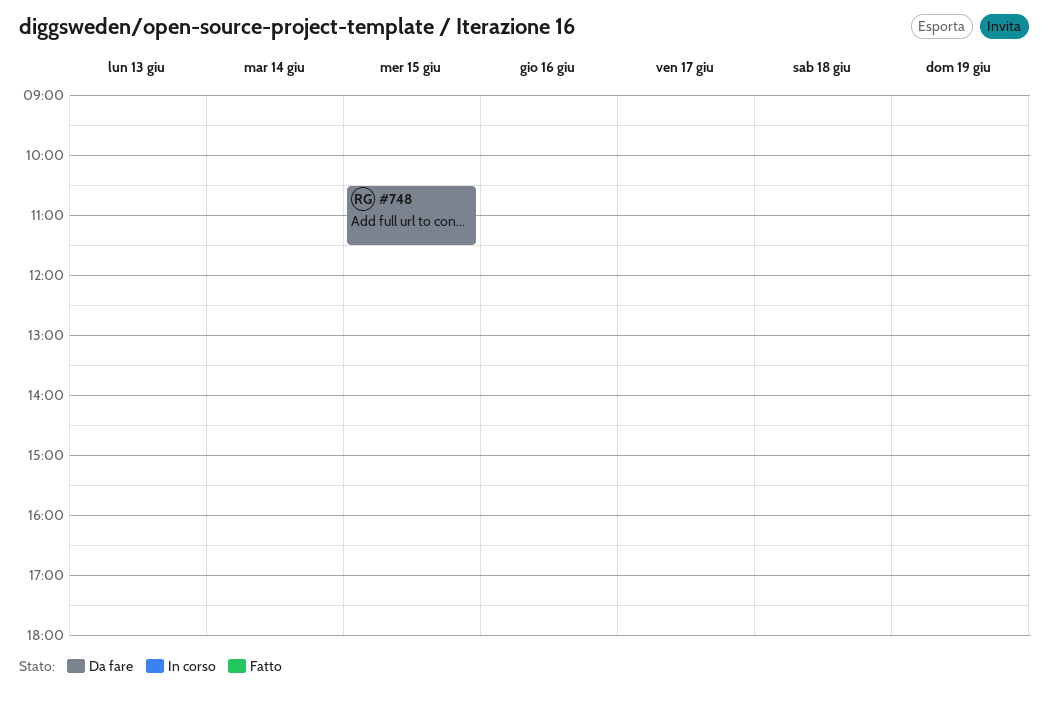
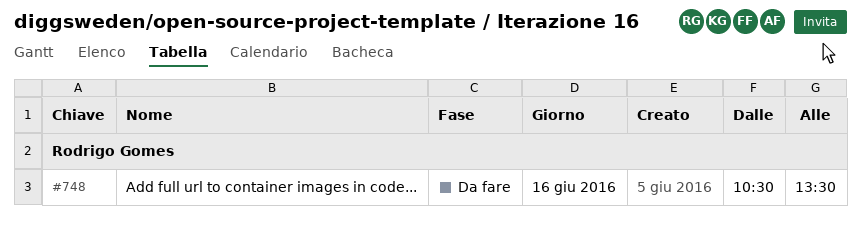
#748, day: Jun 15 -> Jun 16
#748, ends: 11:30 -> 13:30

